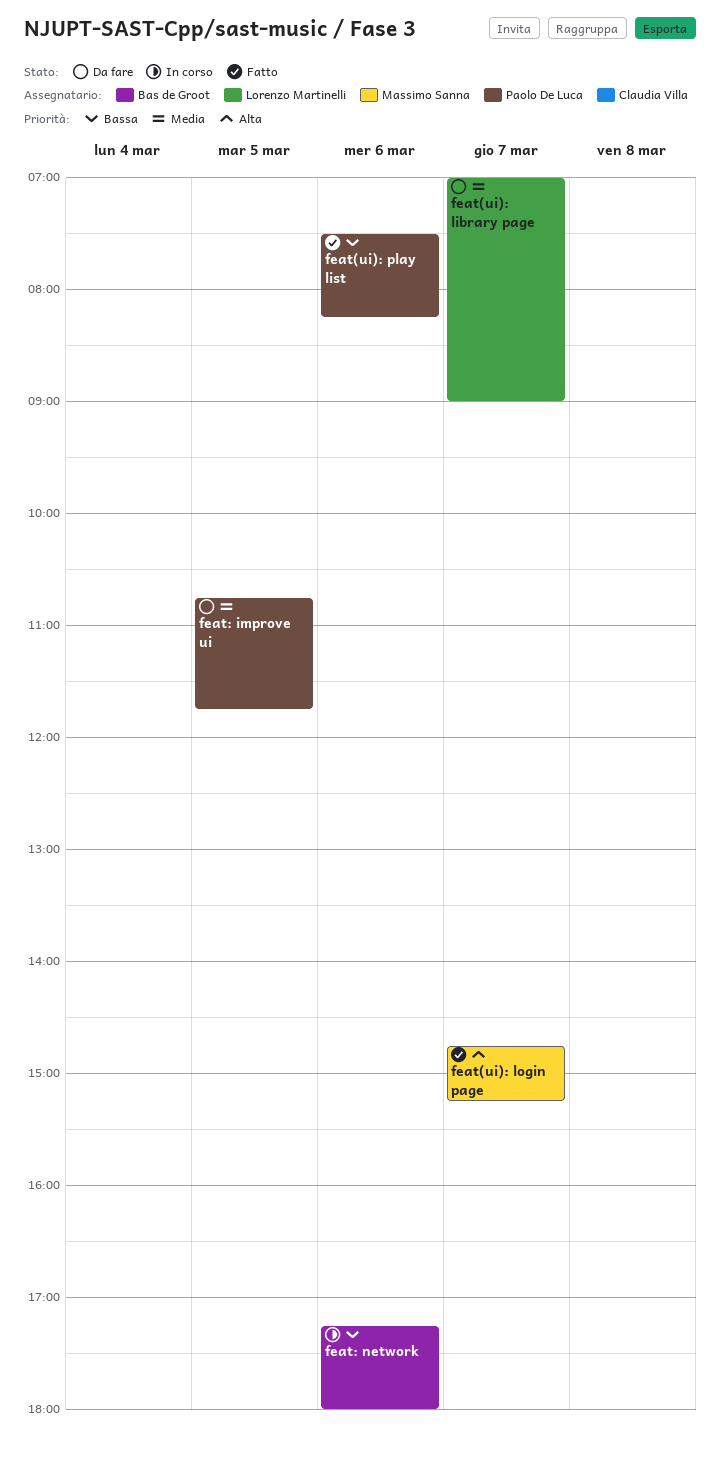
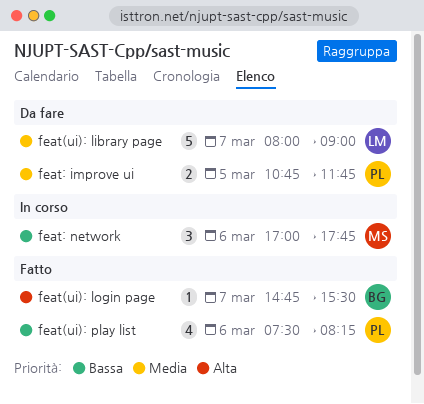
feat(ui): library page, begins: 07:00 -> 08:00
feat(ui): login page, owner: Massimo Sanna -> Bas de Groot
feat(ui): login page, ends: 15:15 -> 15:30
feat: network, owner: Bas de Groot -> Massimo Sanna
feat: network, begins: 17:15 -> 17:00
feat: network, ends: 18:00 -> 17:45

